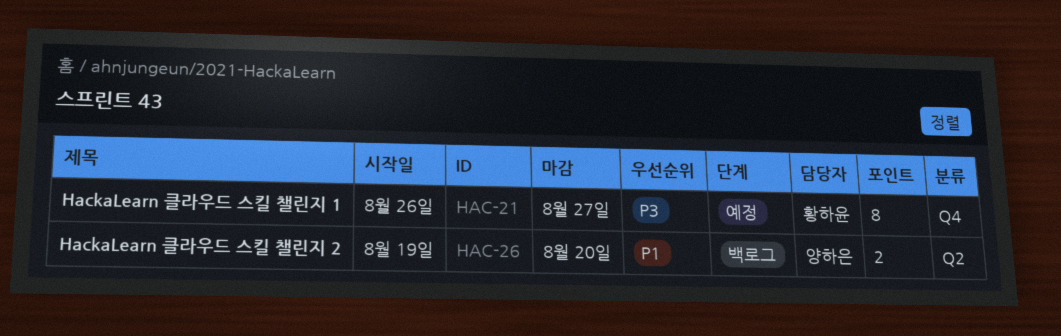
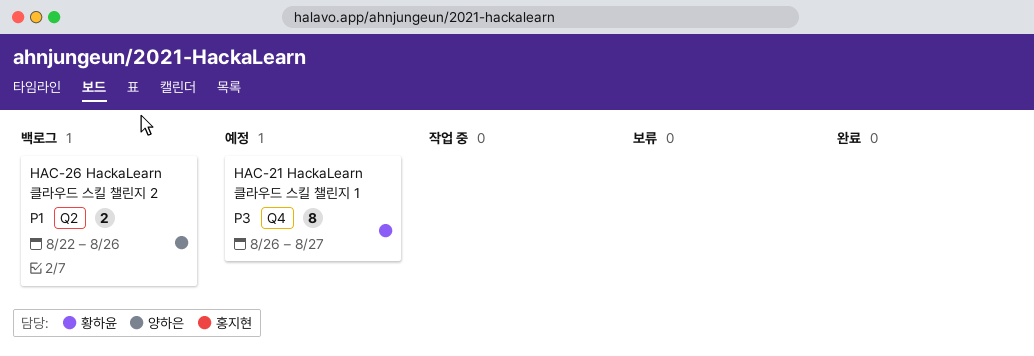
HAC-26, start: Aug 19 -> Aug 22
HAC-26, due: Aug 20 -> Aug 26

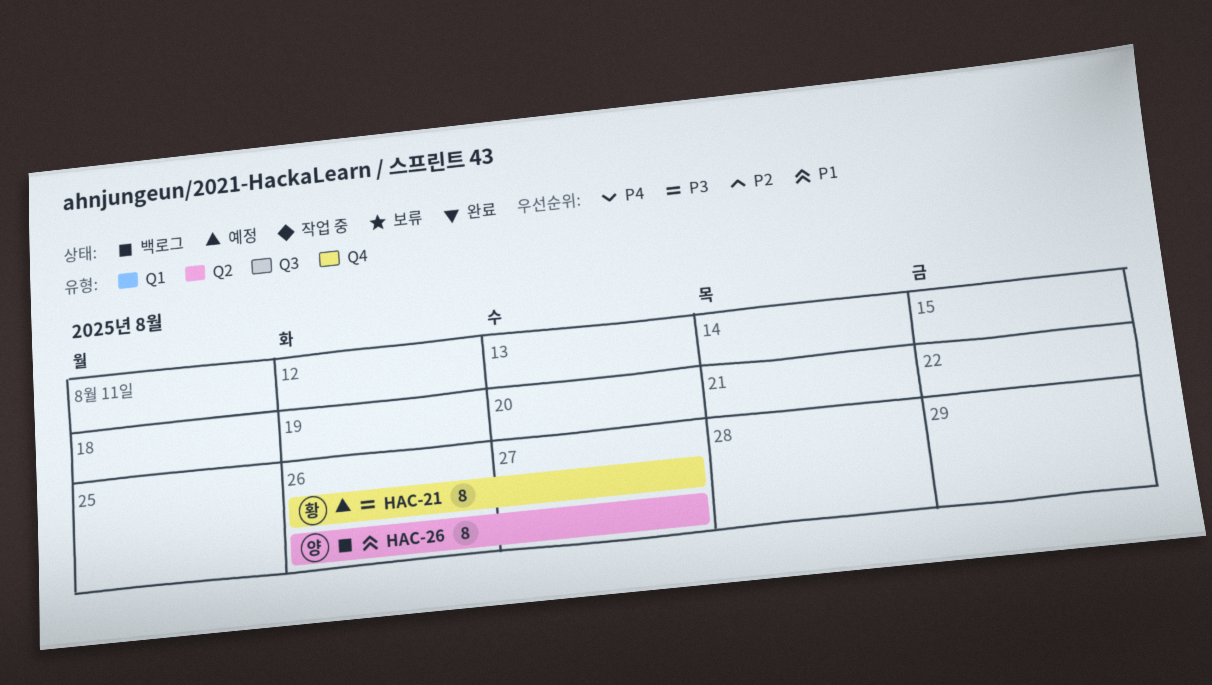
HAC-26, estimate: 2 -> 8
HAC-26, start: Aug 22 -> Aug 26
HAC-26, due: Aug 26 -> Aug 27

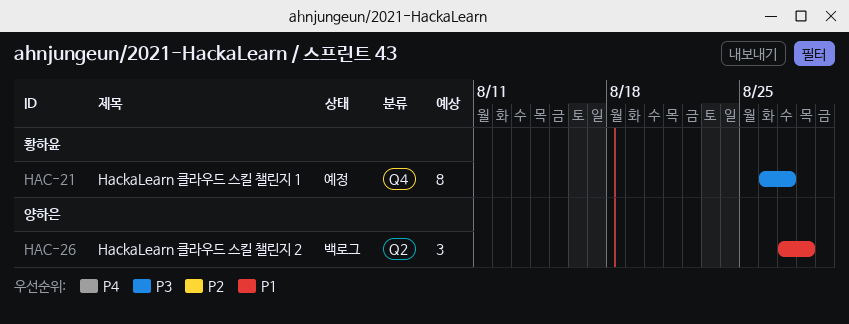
HAC-26, estimate: 8 -> 3
HAC-26, start: Aug 26 -> Aug 27
HAC-26, due: Aug 27 -> Aug 28

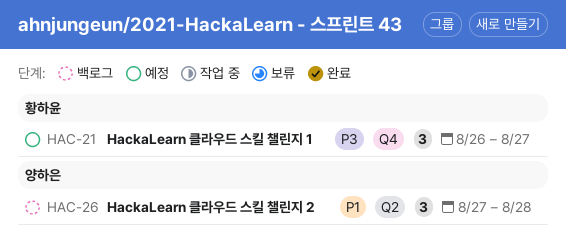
HAC-21, estimate: 8 -> 3

